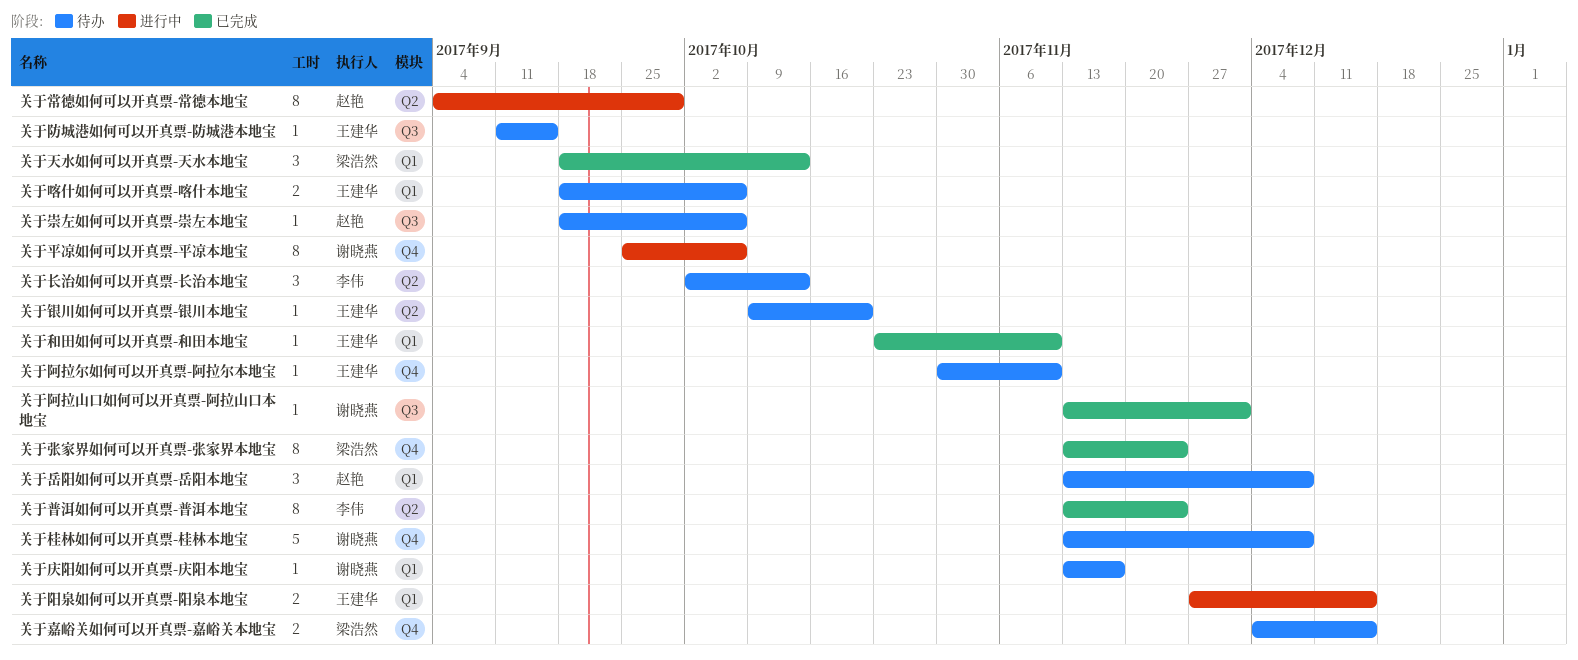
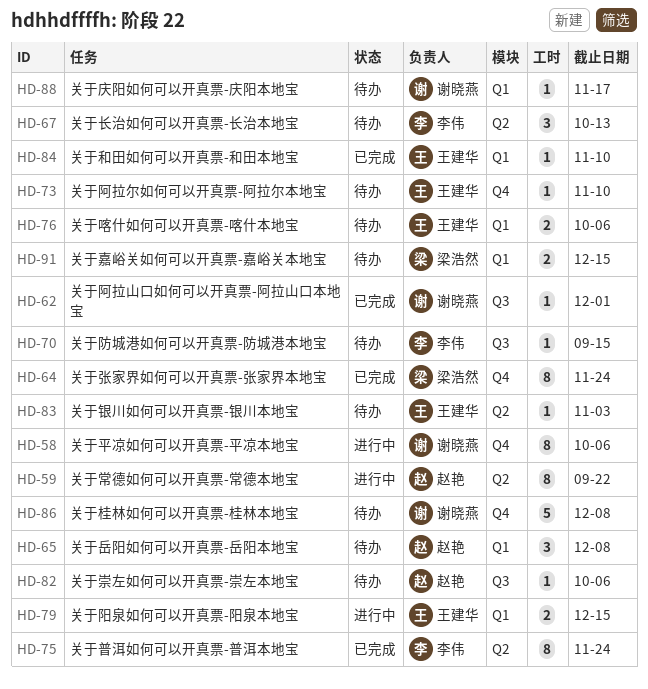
关于嘉峪关如何可以开真票-嘉峪关本地宝, label: Q4 -> Q1
关于天水如何可以开真票-天水本地宝: present -> none
关于常德如何可以开真票-常德本地宝, due: Sep 29 -> Sep 22
关于银川如何可以开真票-银川本地宝, due: Oct 20 -> Nov 3
关于防城港如何可以开真票-防城港本地宝, owner: 王建华 -> 李伟

